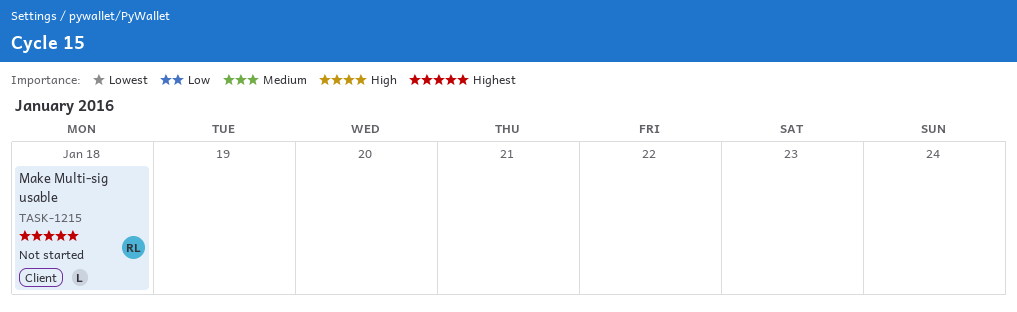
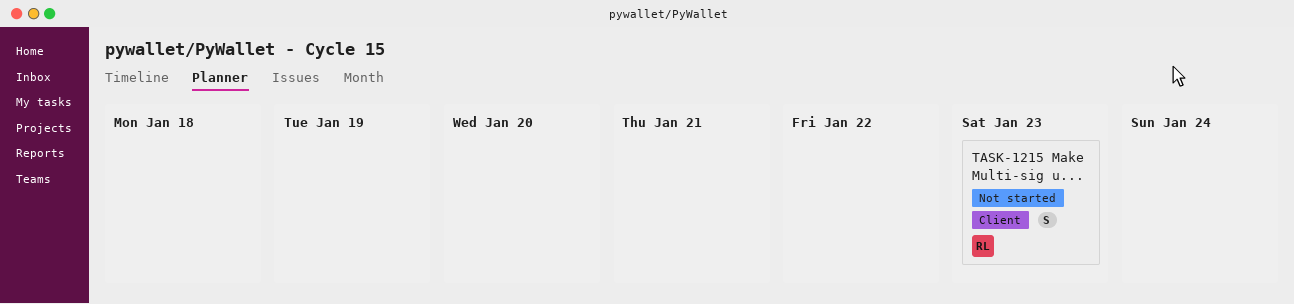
TASK-1215, estimate: L -> S
TASK-1215, due: Jan 18 -> Jan 23

